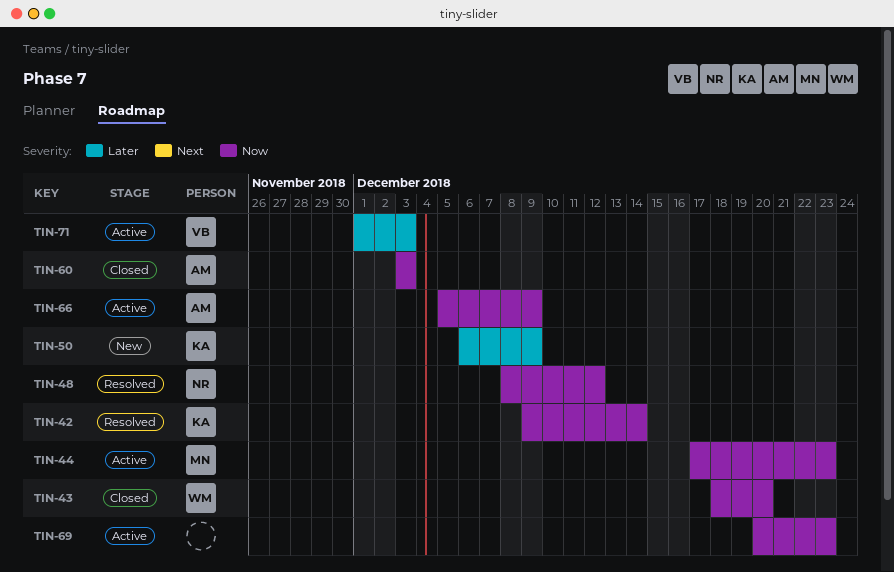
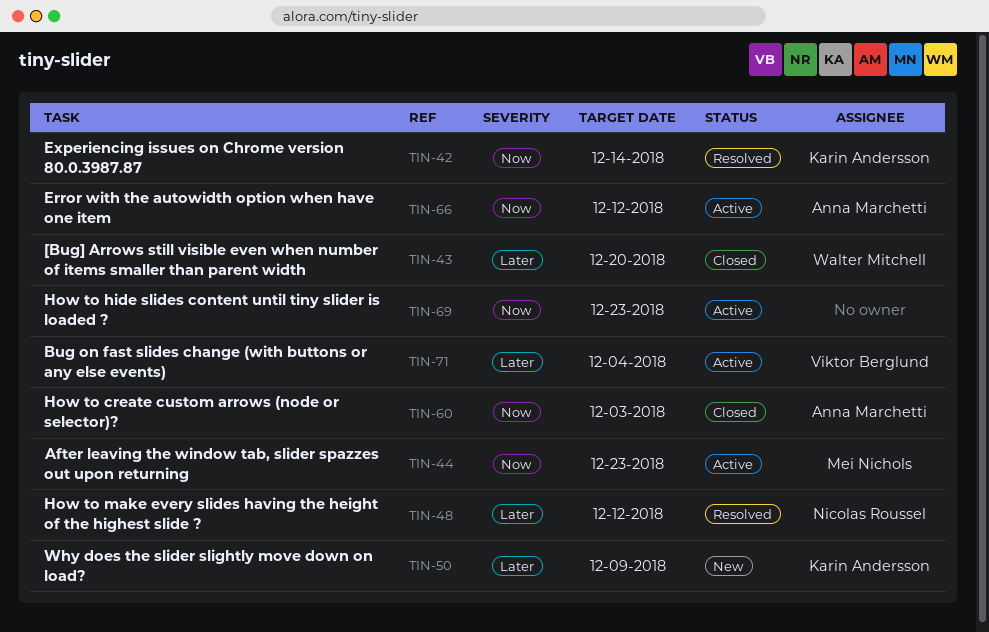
TIN-43, priority: Now -> Later
TIN-48, priority: Now -> Later
TIN-66, due: Dec 9 -> Dec 12
TIN-71, due: Dec 3 -> Dec 4

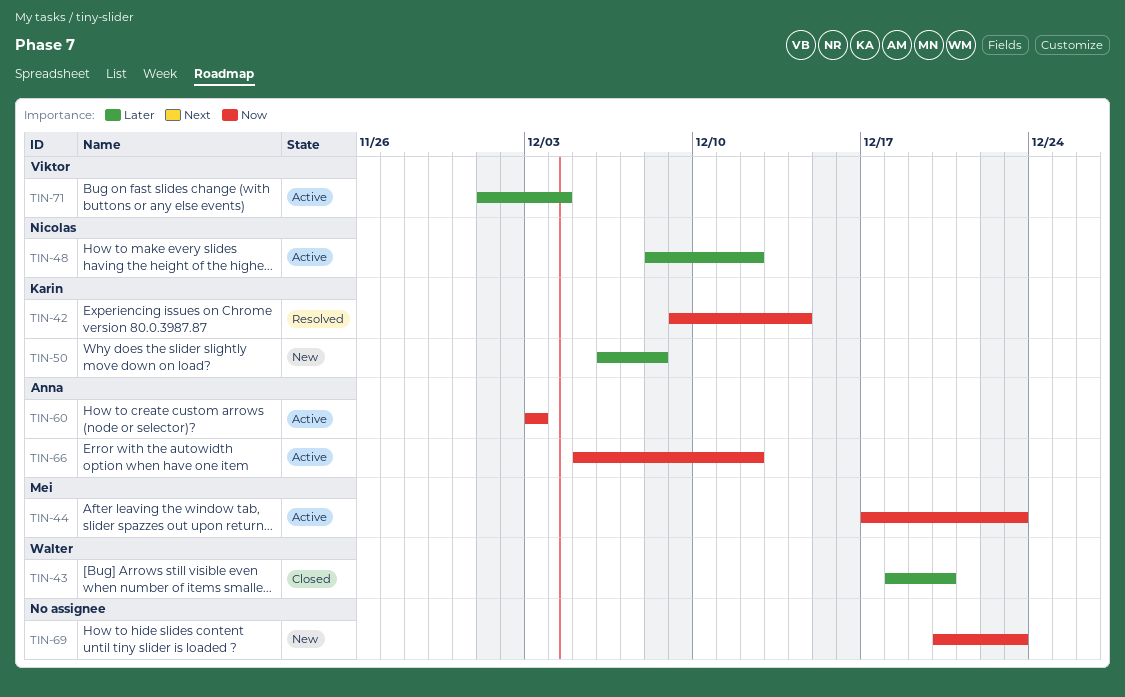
TIN-48, status: Resolved -> Active
TIN-50, due: Dec 9 -> Dec 8
TIN-60, status: Closed -> Active
TIN-69, status: Active -> New

